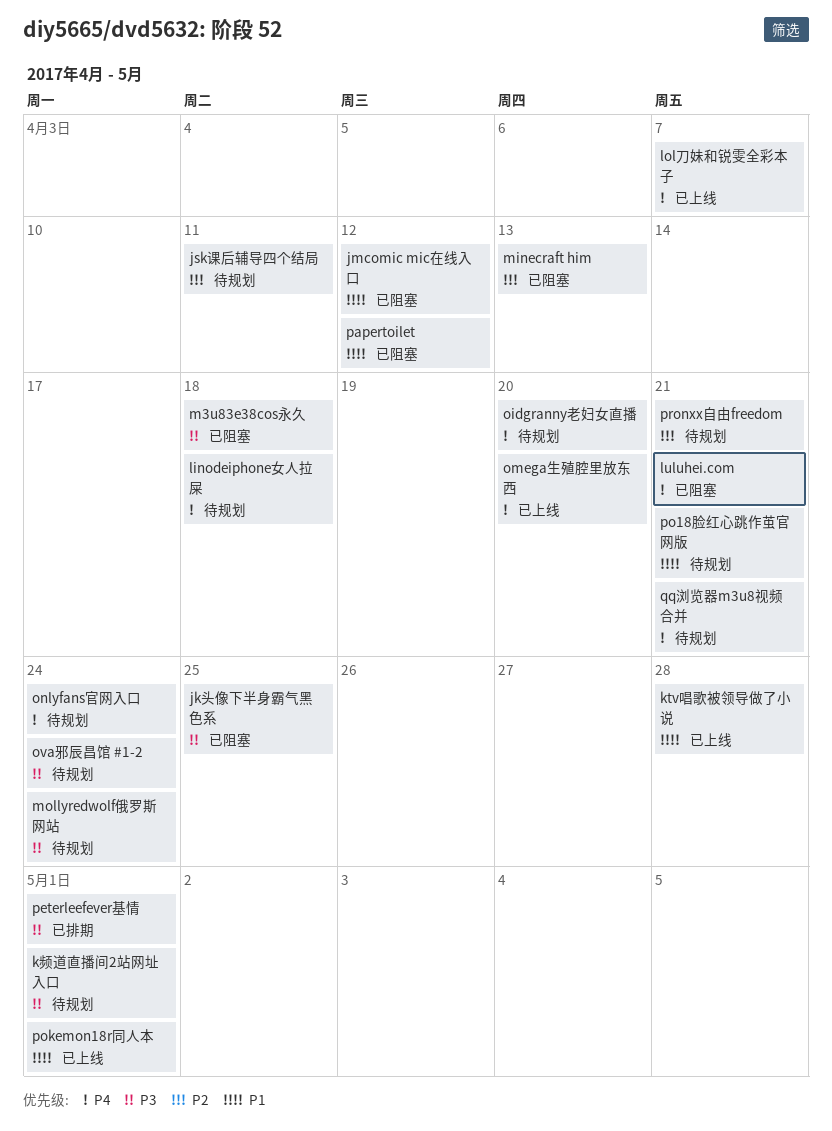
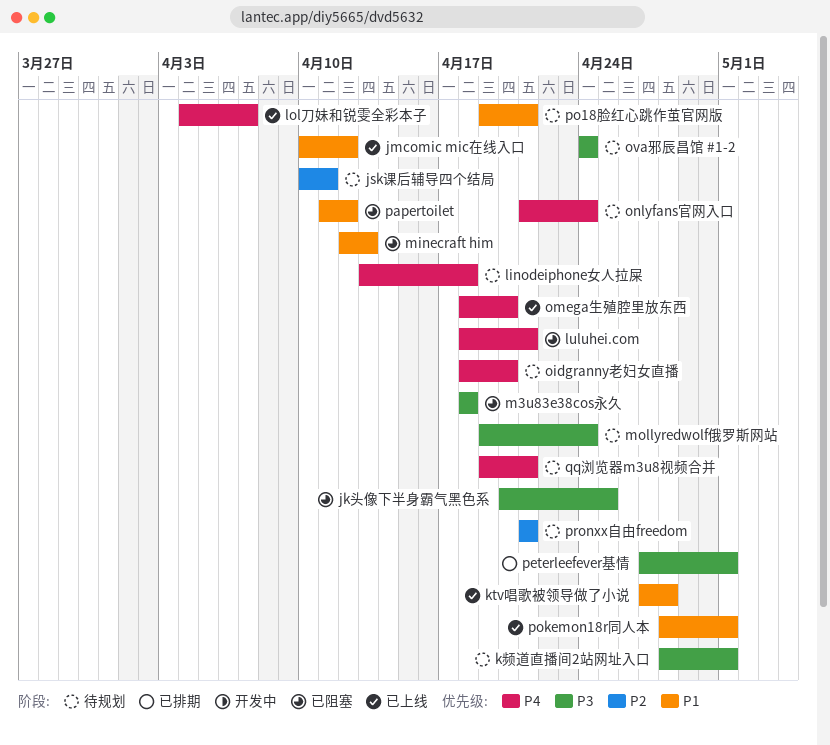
jmcomic mic在线入口, status: 已阻塞 -> 已上线
minecraft him, priority: P2 -> P1

